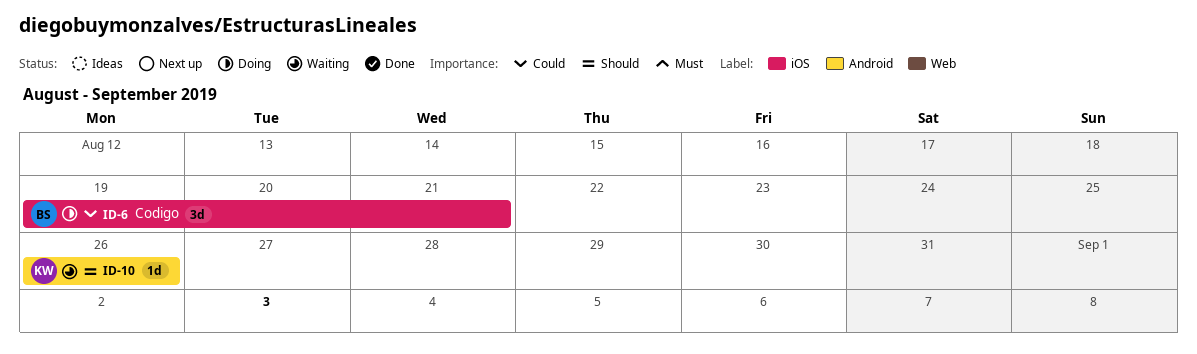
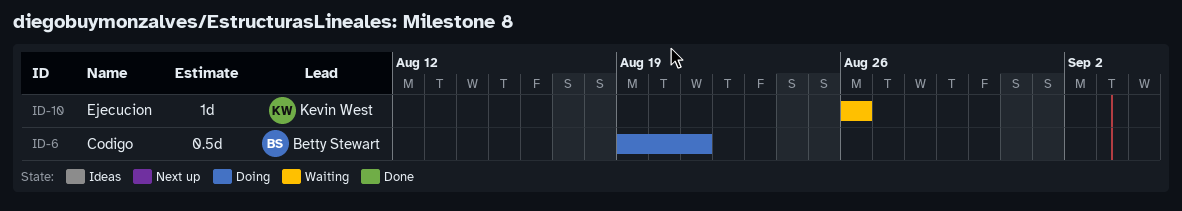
ID-6, estimate: 3d -> 0.5d

